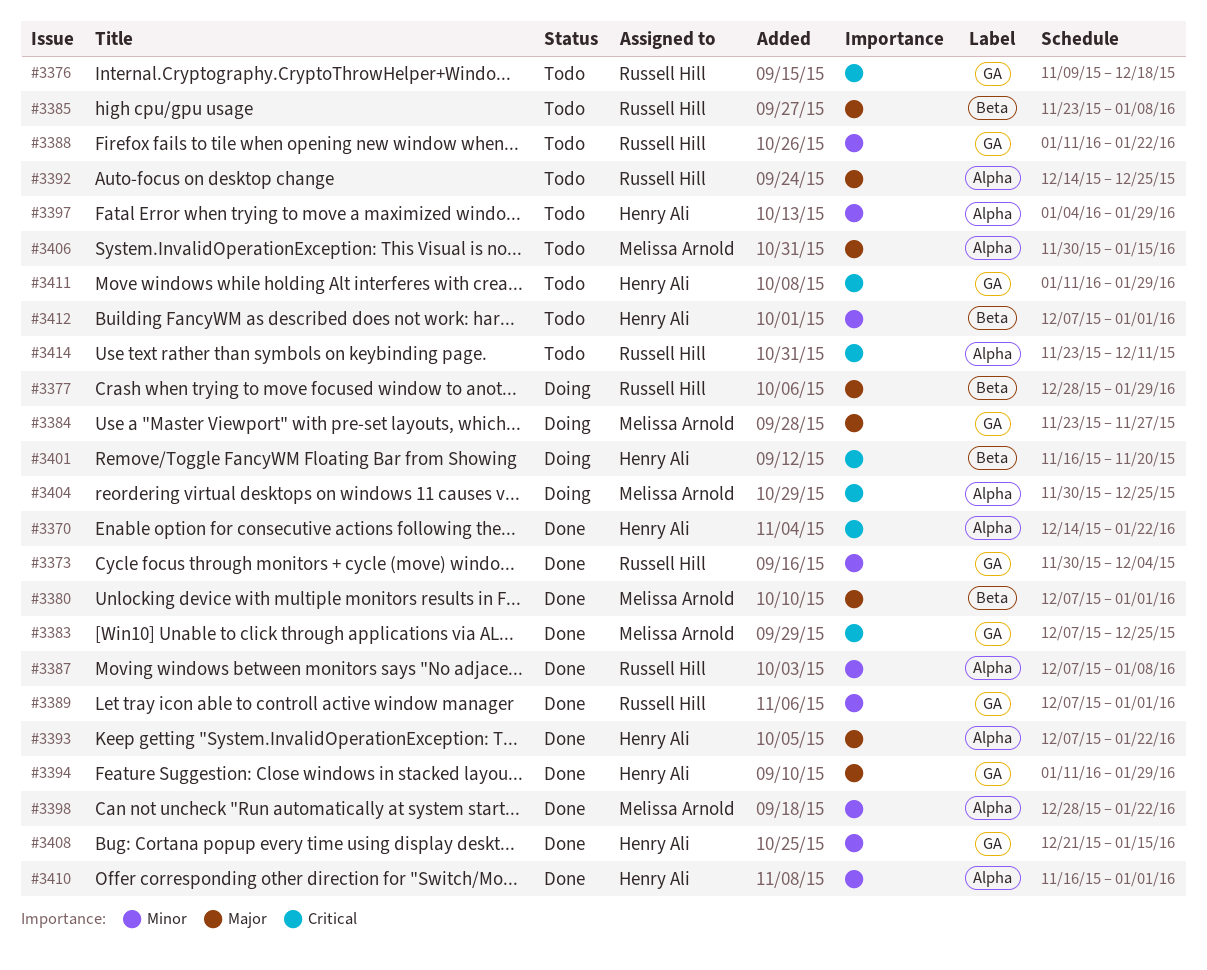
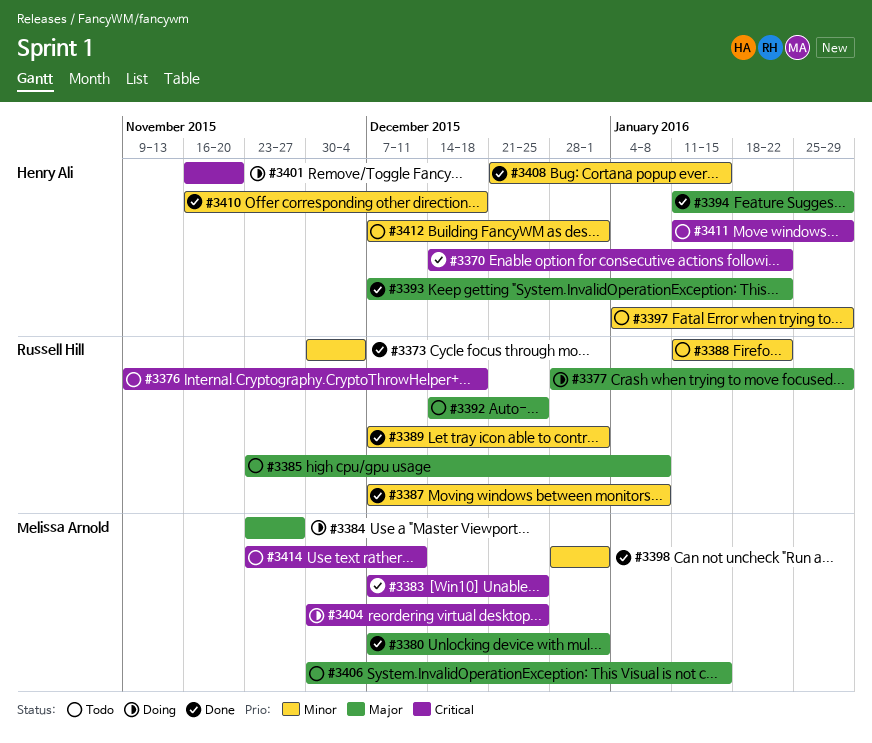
#3398, due: Jan 22 -> Jan 1
#3410, due: Jan 1 -> Dec 18
#3414, owner: Russell Hill -> Melissa Arnold

